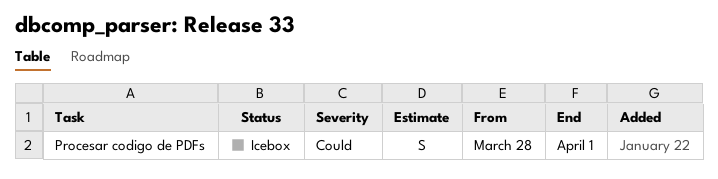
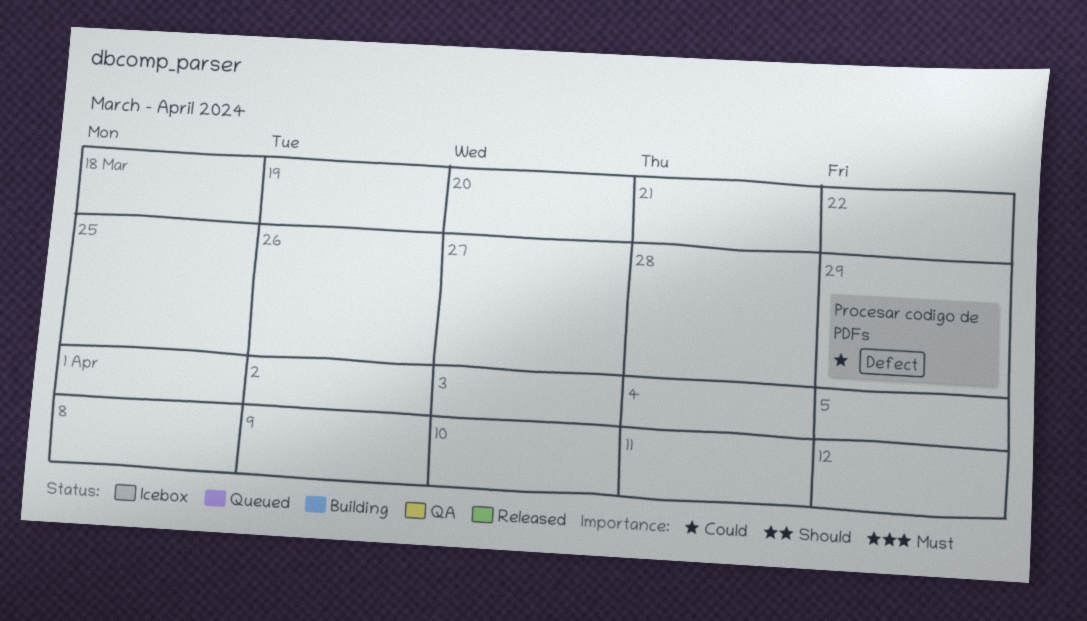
Procesar codigo de PDFs, due: Apr 1 -> Mar 29

